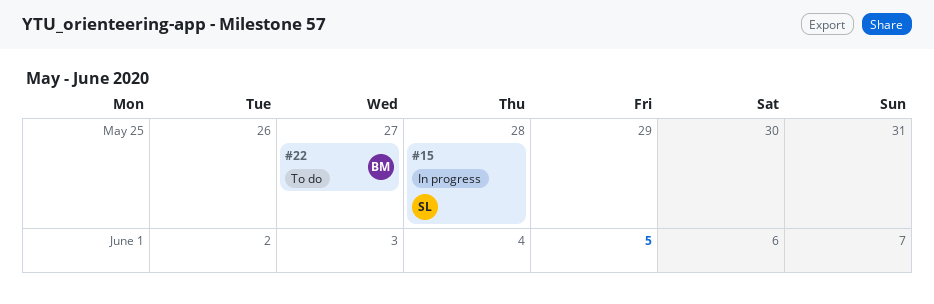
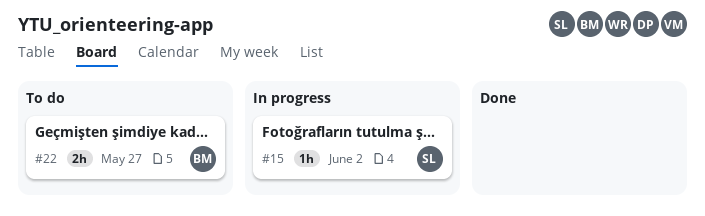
#15, due: May 28 -> Jun 2

